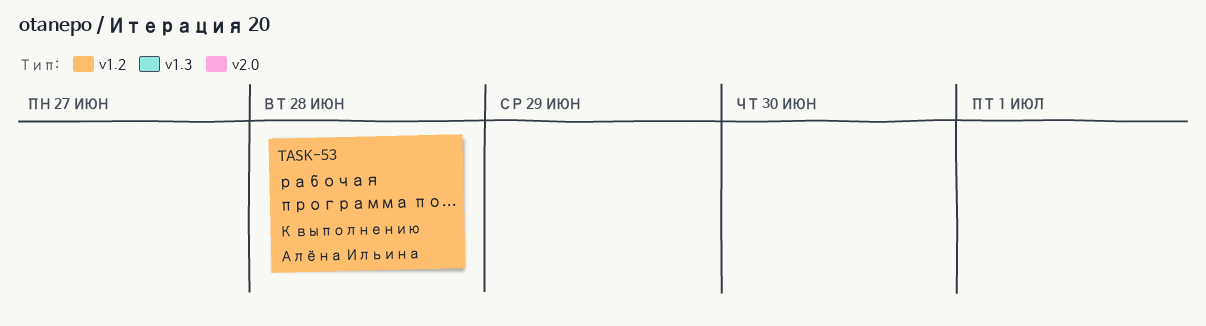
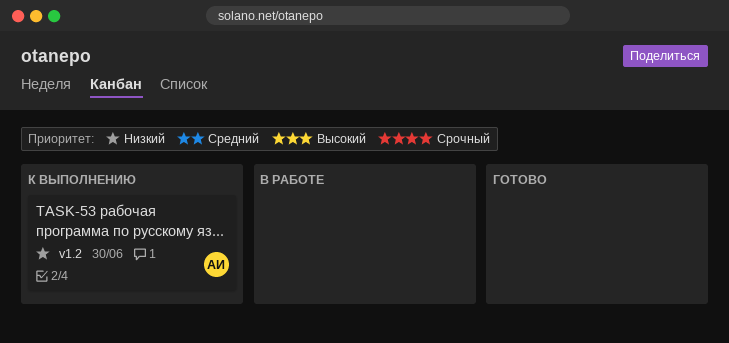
TASK-53, due: Jun 28 -> Jun 30

